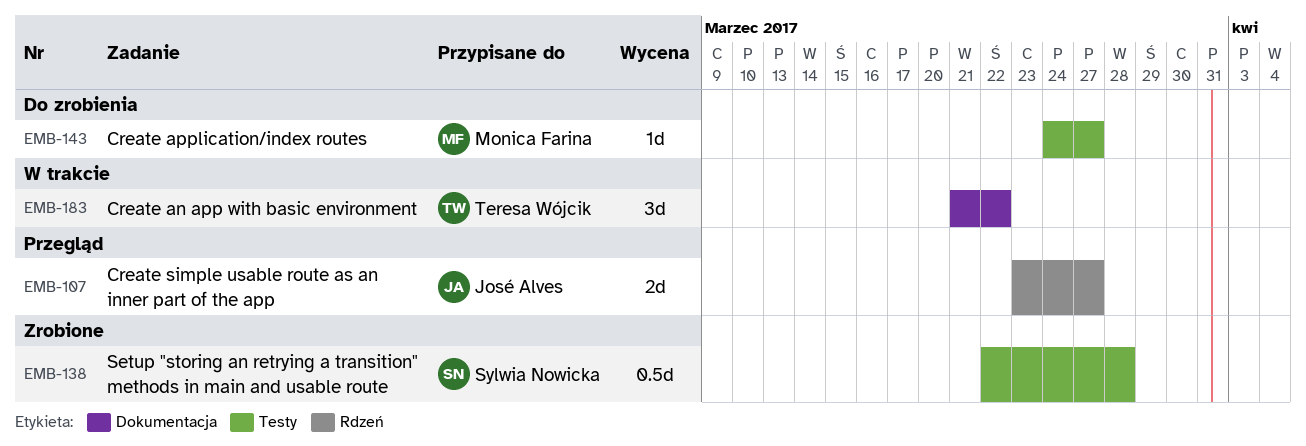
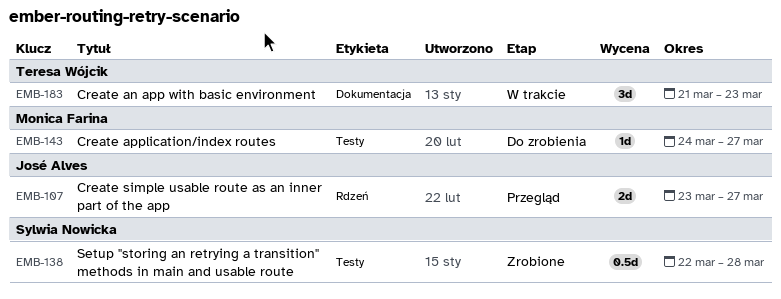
EMB-183, due: Mar 22 -> Mar 23

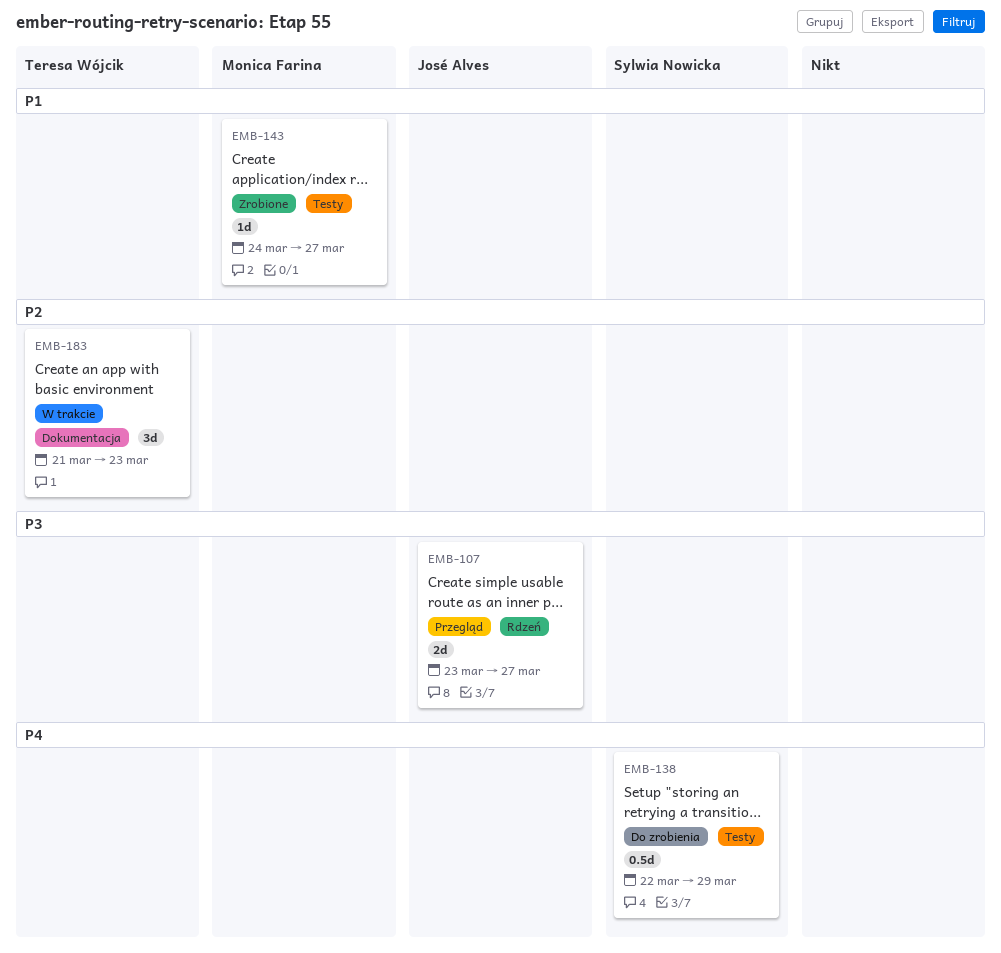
EMB-138, status: Zrobione -> Do zrobienia
EMB-138, due: Mar 28 -> Mar 29
EMB-143, status: Do zrobienia -> Zrobione

